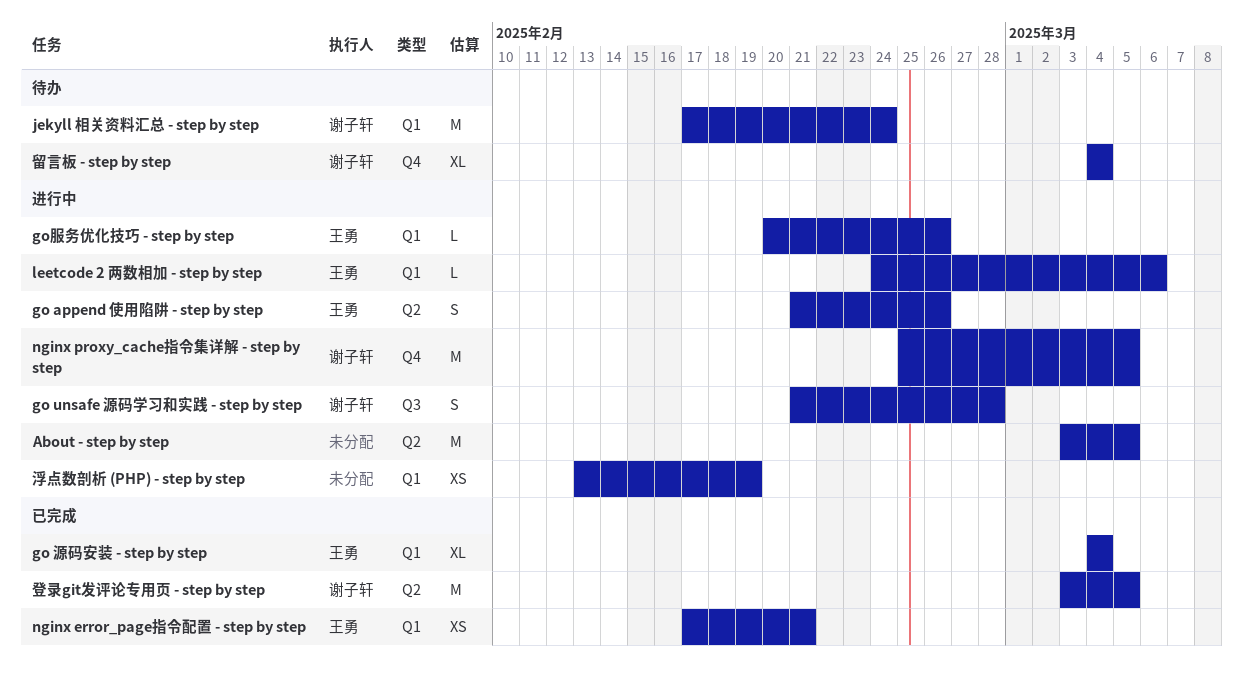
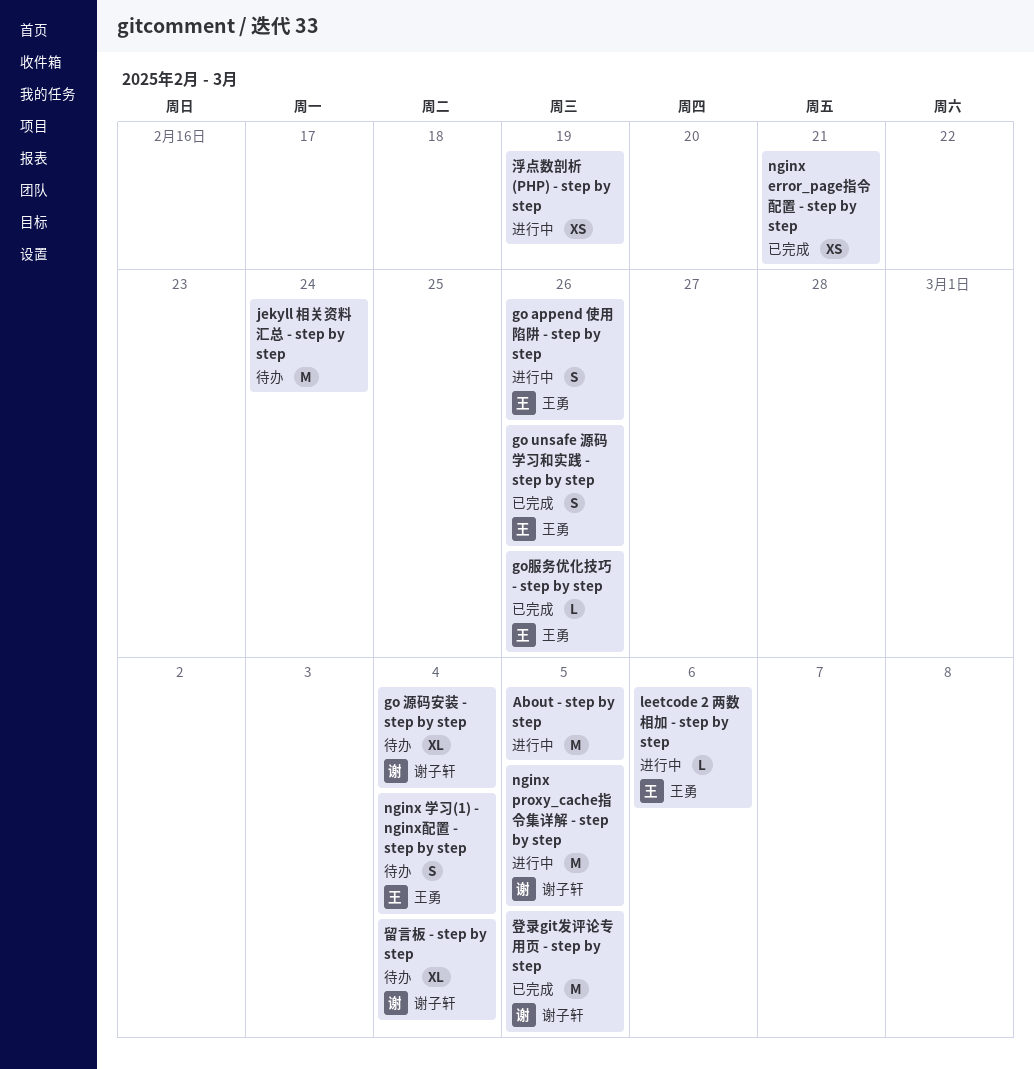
go unsafe 源码学习和实践 - step by step, status: 进行中 -> 已完成
go unsafe 源码学习和实践 - step by step, owner: 谢子轩 -> 王勇
go unsafe 源码学习和实践 - step by step, due: Feb 28 -> Feb 26
go 源码安装 - step by step, status: 已完成 -> 待办
go 源码安装 - step by step, owner: 王勇 -> 谢子轩
go服务优化技巧 - step by step, status: 进行中 -> 已完成
jekyll 相关资料汇总 - step by step, owner: 谢子轩 -> none
nginx error_page指令配置 - step by step, owner: 王勇 -> none
nginx 学习(1) - nginx配置 - step by step: none -> present

